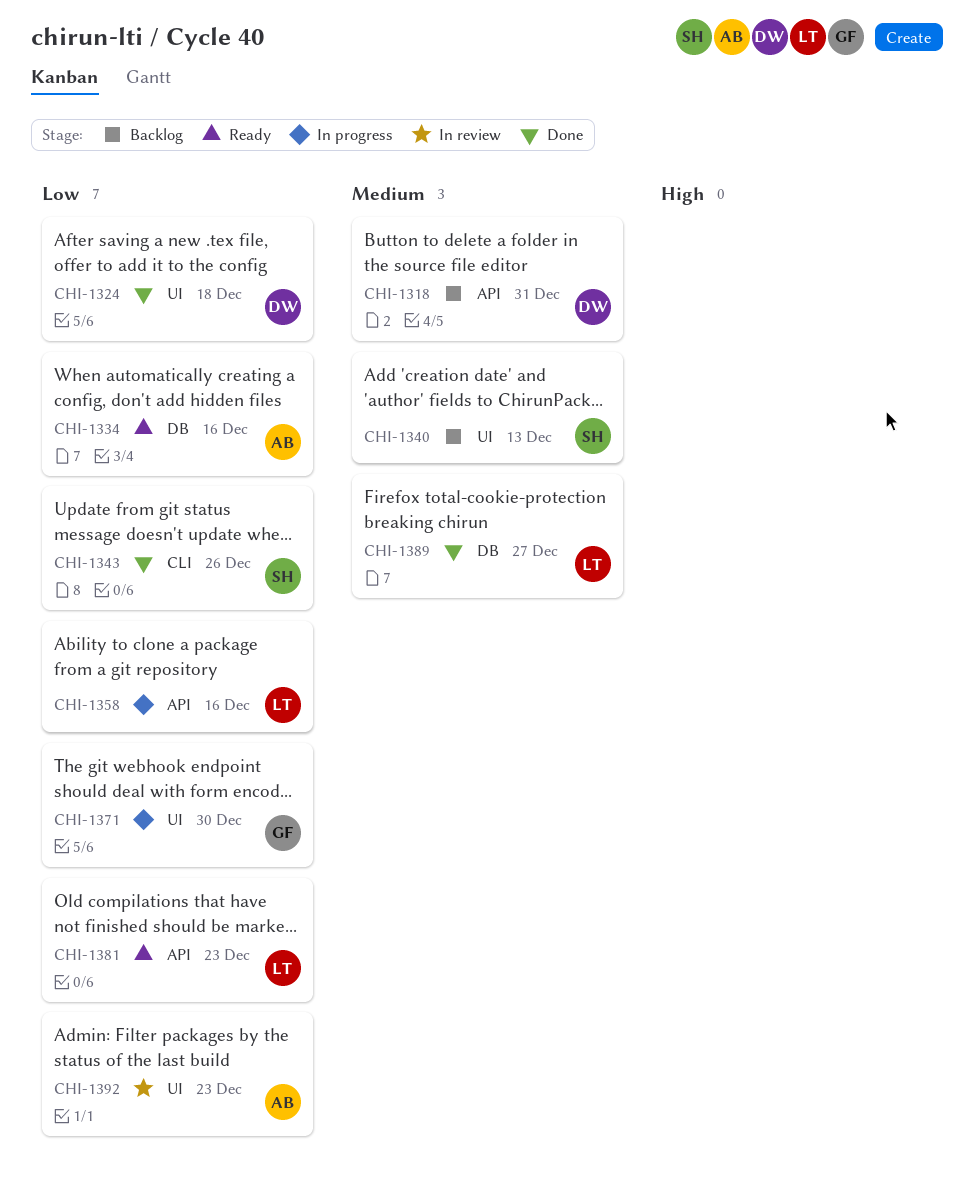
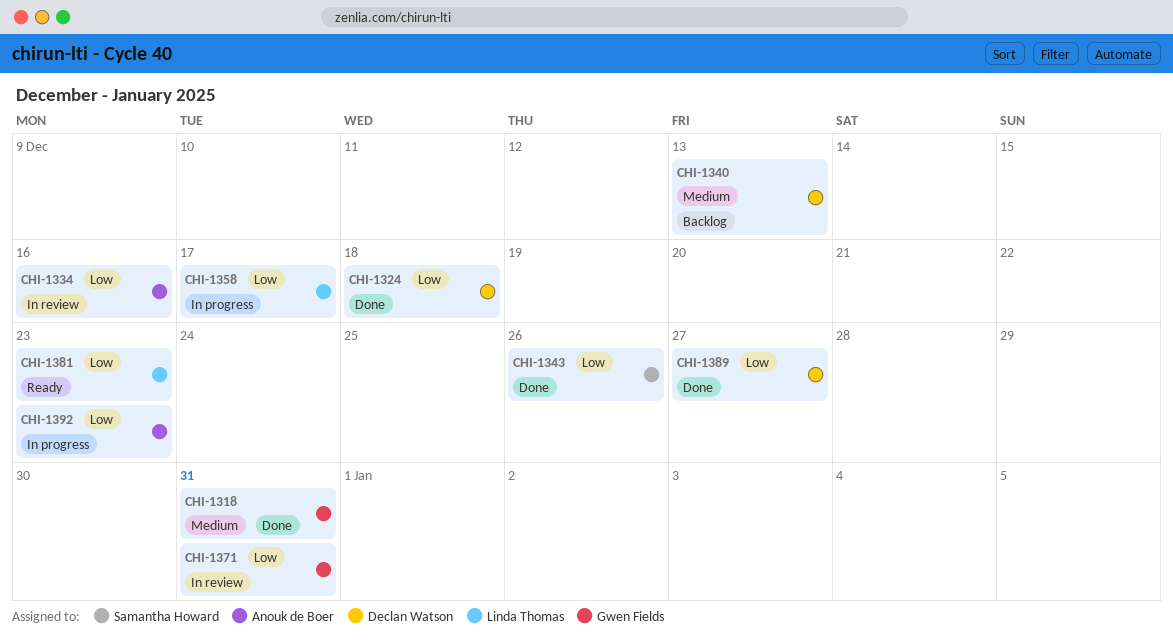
CHI-1318, status: Backlog -> Done
CHI-1318, owner: Declan Watson -> Gwen Fields
CHI-1334, status: Ready -> In review
CHI-1340, owner: Samantha Howard -> Declan Watson
CHI-1358, due: Dec 16 -> Dec 17
CHI-1371, status: In progress -> In review
CHI-1371, due: Dec 30 -> Dec 31
CHI-1389, owner: Linda Thomas -> Declan Watson
CHI-1389, priority: Medium -> Low
CHI-1392, status: In review -> In progress

